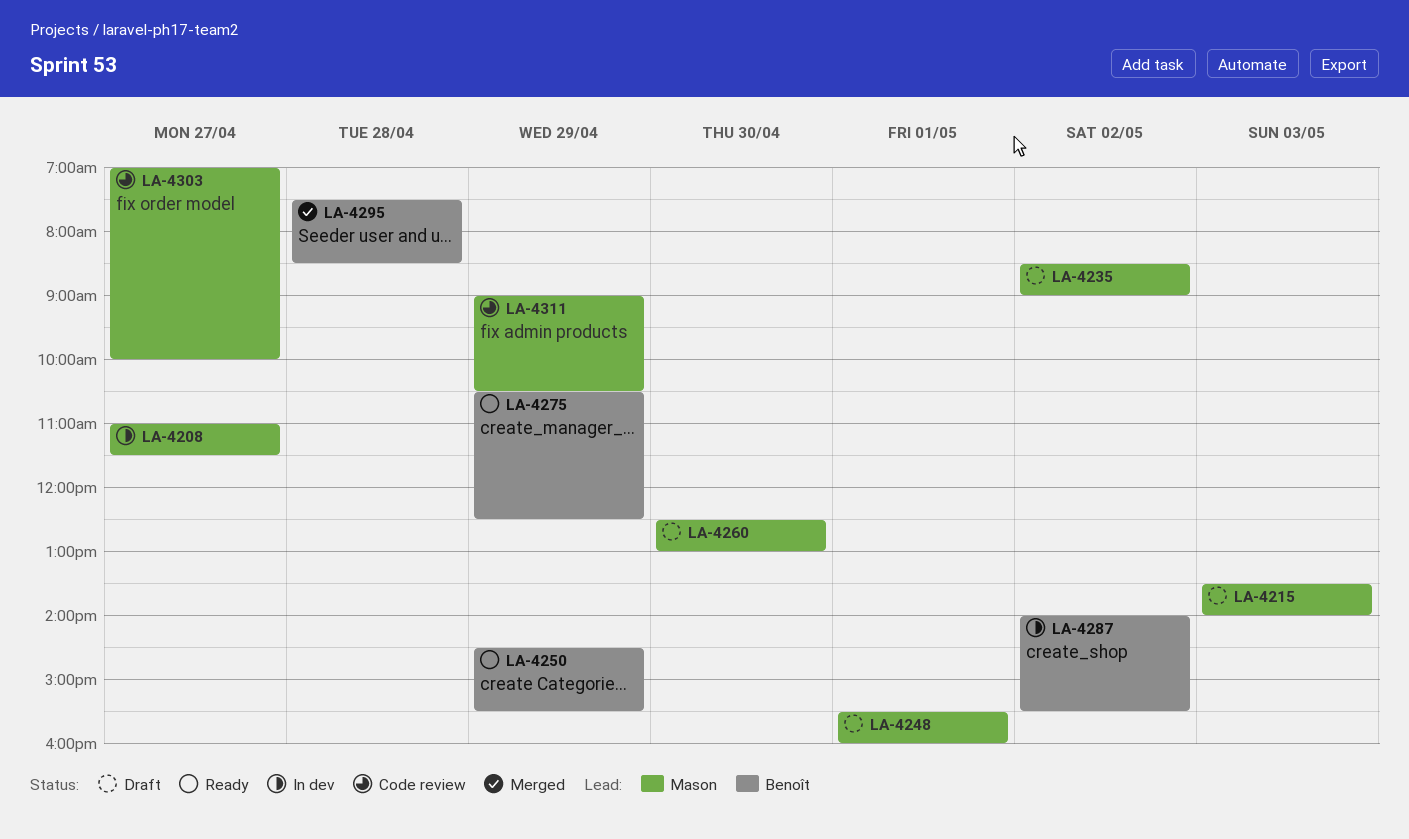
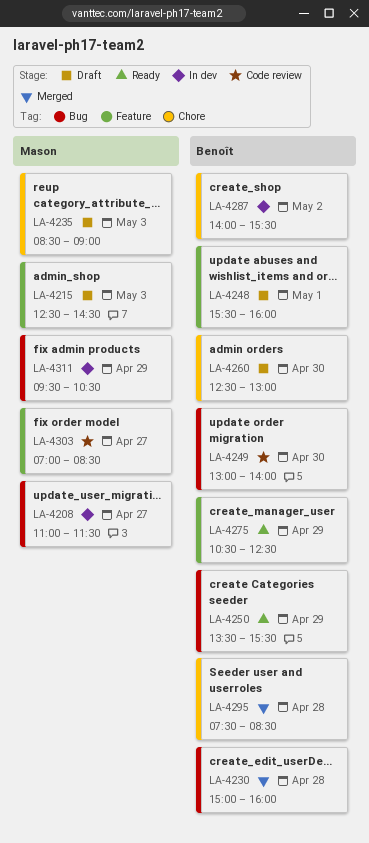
LA-4215, begins: 13:30 -> 12:30
LA-4215, ends: 14:00 -> 14:30
LA-4230: none -> present
LA-4235, day: May 2 -> May 3
LA-4248, owner: Mason -> Benoît
LA-4249: none -> present
LA-4250, begins: 14:30 -> 13:30
LA-4260, owner: Mason -> Benoît
LA-4303, ends: 10:00 -> 08:30
LA-4311, status: Code review -> In dev
LA-4311, begins: 09:00 -> 09:30

